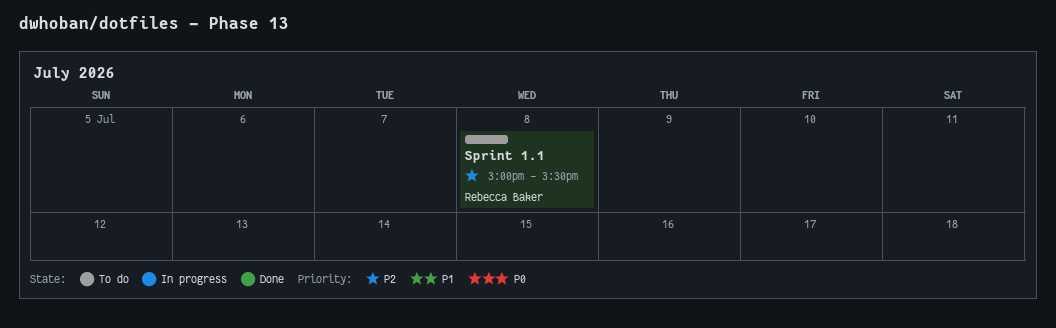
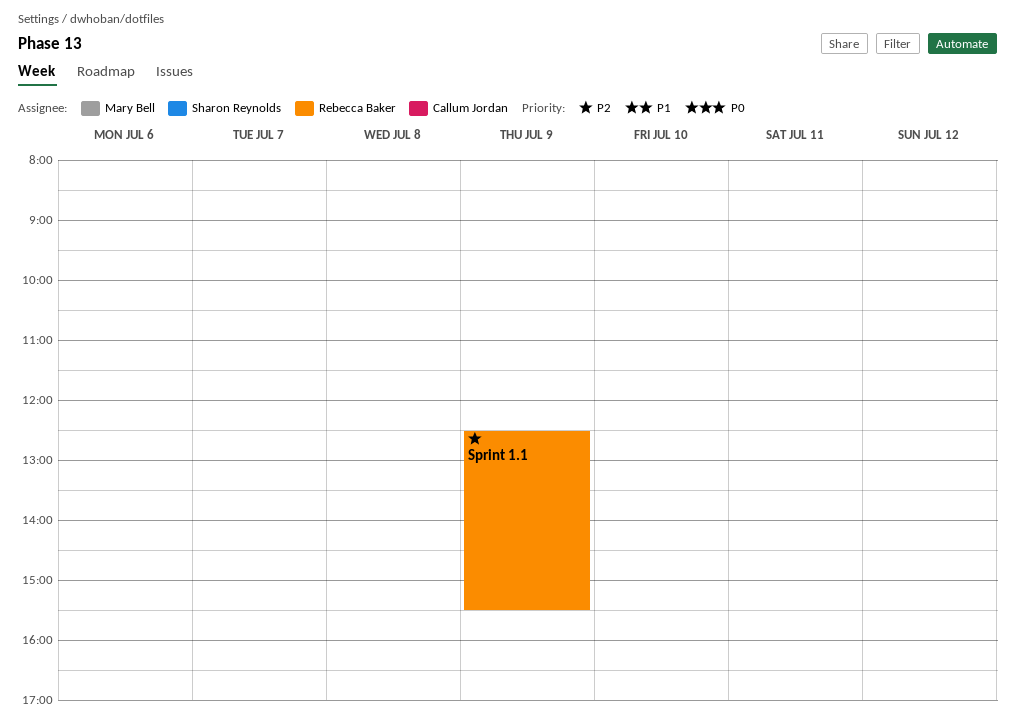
Sprint 1.1, day: Jul 8 -> Jul 9
Sprint 1.1, begins: 15:00 -> 12:30

